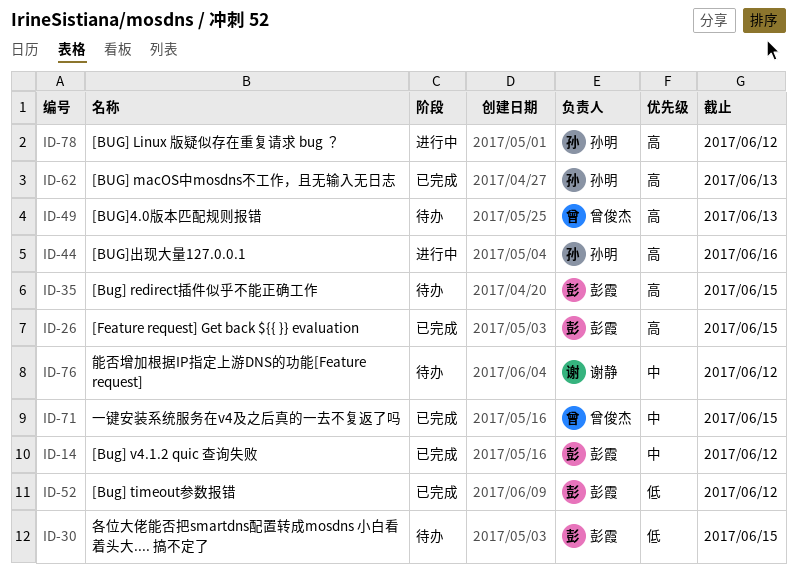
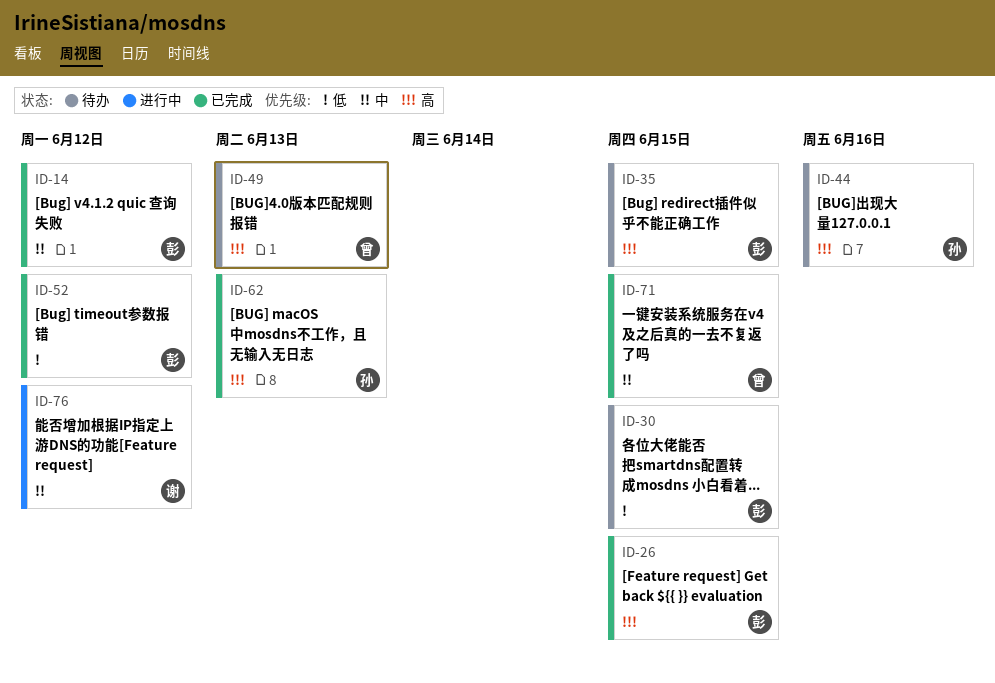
ID-44, status: 进行中 -> 待办
ID-76, status: 待办 -> 进行中
ID-78: present -> none

